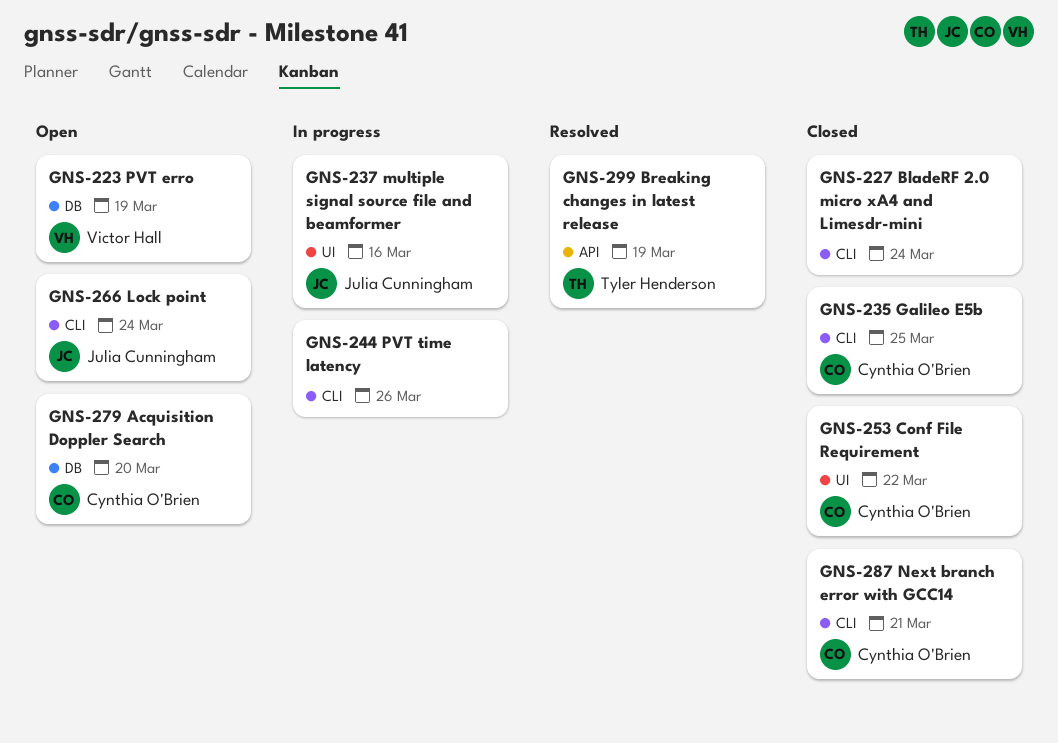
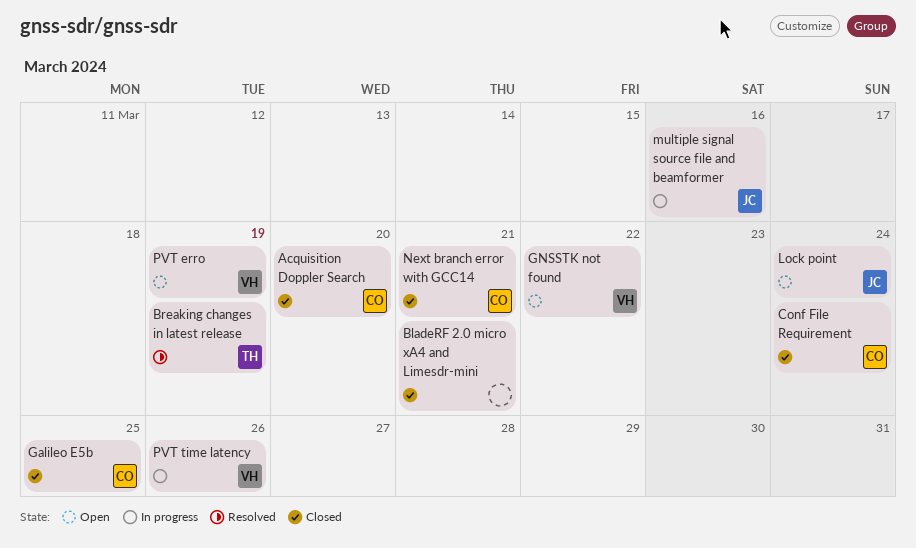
Acquisition Doppler Search, status: Open -> Closed
BladeRF 2.0 micro xA4 and Limesdr-mini, due: Mar 24 -> Mar 21
Conf File Requirement, due: Mar 22 -> Mar 24
GNSSTK not found: none -> present
PVT time latency, owner: none -> Victor Hall

